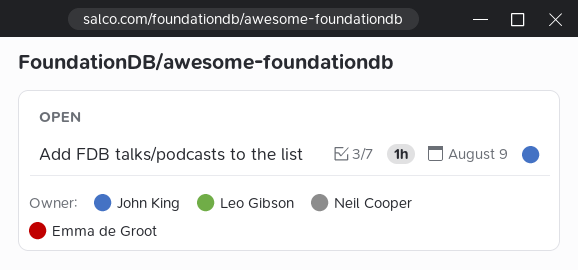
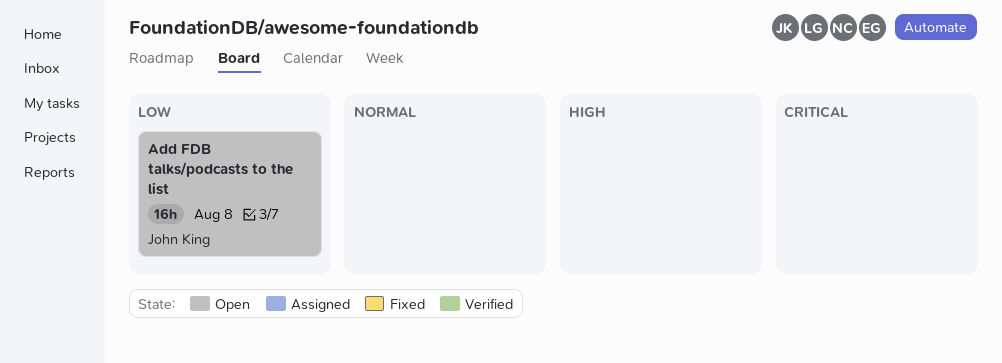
Add FDB talks/podcasts to the list, estimate: 1h -> 16h
Add FDB talks/podcasts to the list, due: Aug 9 -> Aug 8

